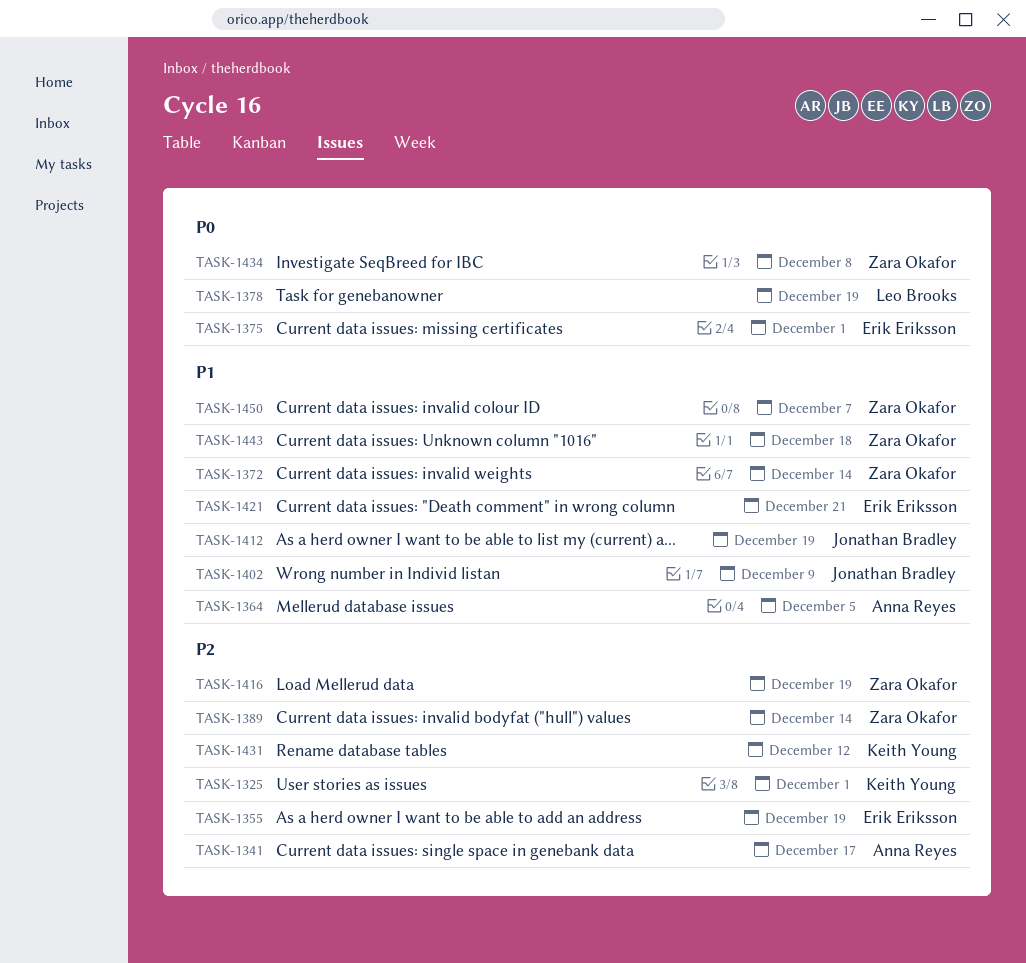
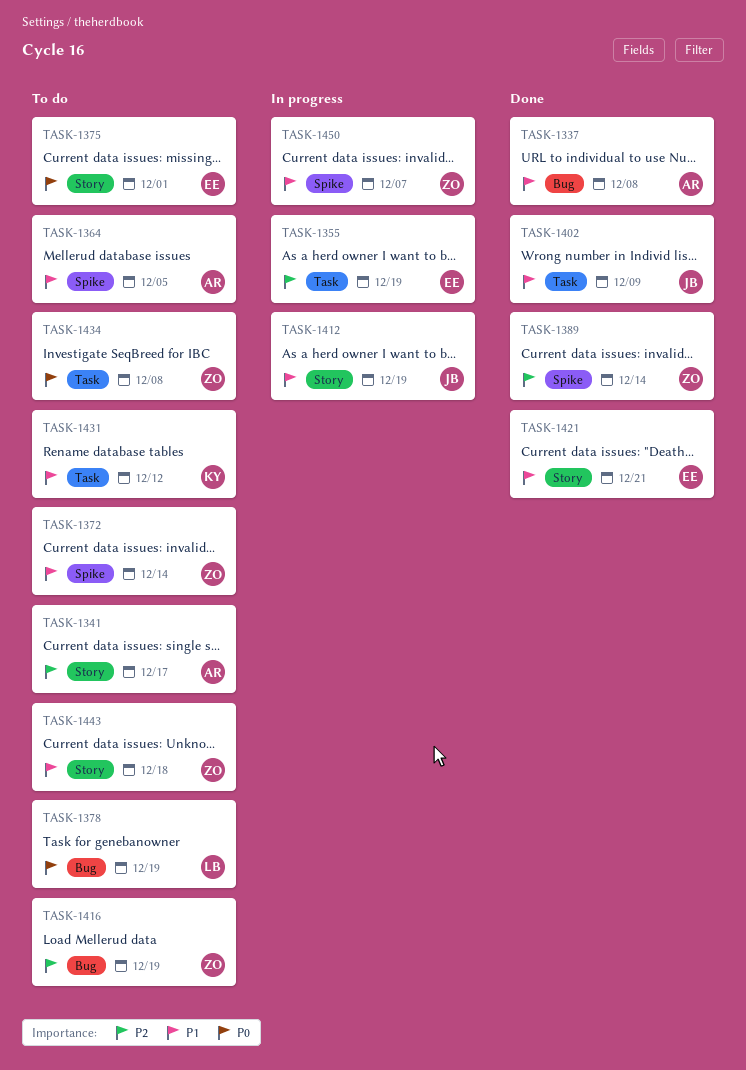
TASK-1325: present -> none
TASK-1337: none -> present
TASK-1431, priority: P2 -> P1

